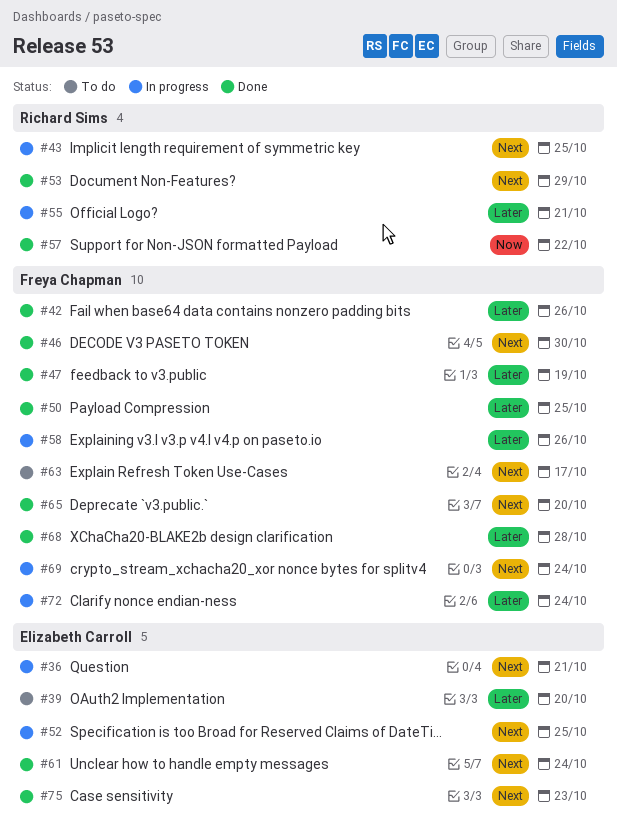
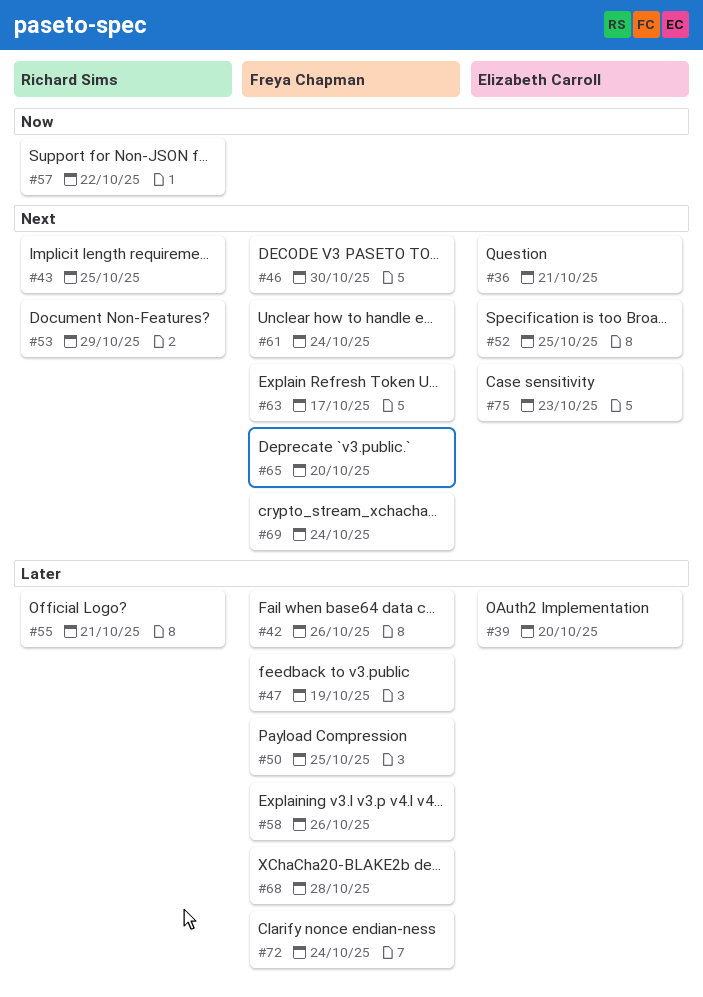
#61, owner: Elizabeth Carroll -> Freya Chapman

